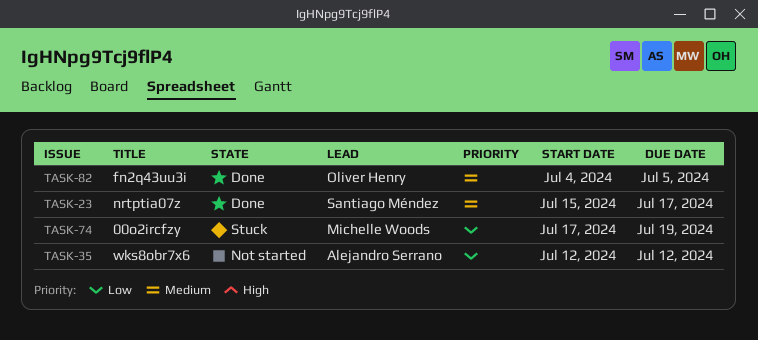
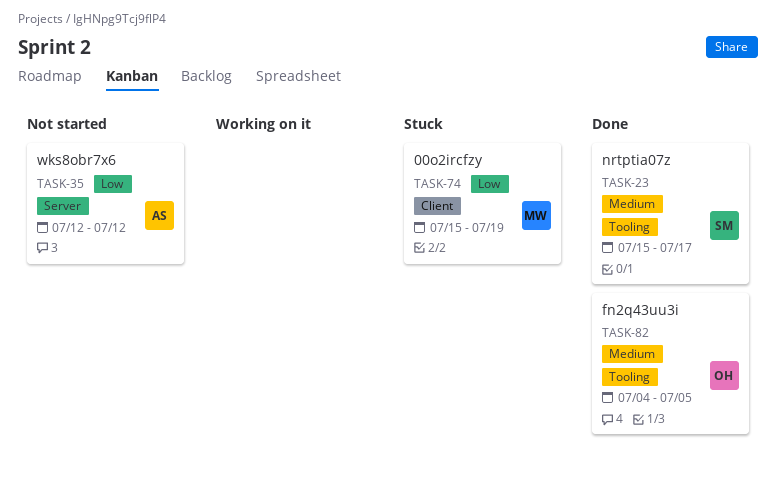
TASK-74, start: Jul 17 -> Jul 15

